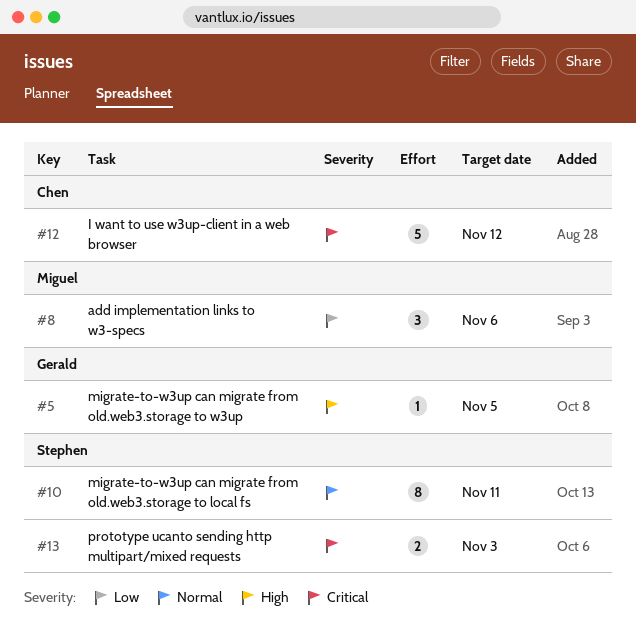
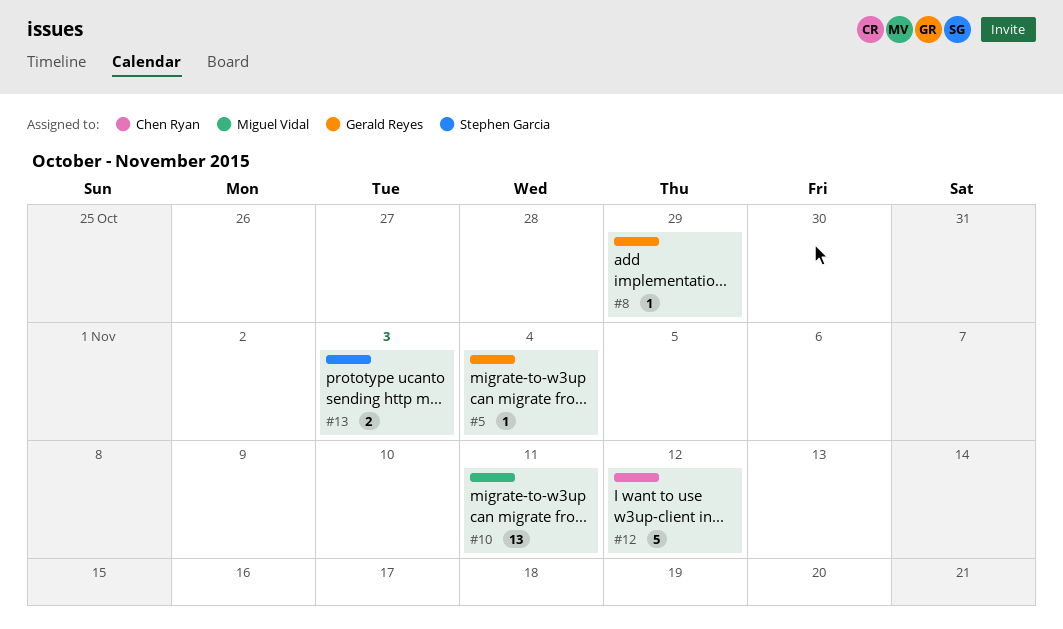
#5, due: Nov 5 -> Nov 4
#8, owner: Miguel Vidal -> Gerald Reyes
#8, estimate: 3 -> 1
#8, due: Nov 6 -> Oct 29
#10, owner: Stephen Garcia -> Miguel Vidal
#10, estimate: 8 -> 13

